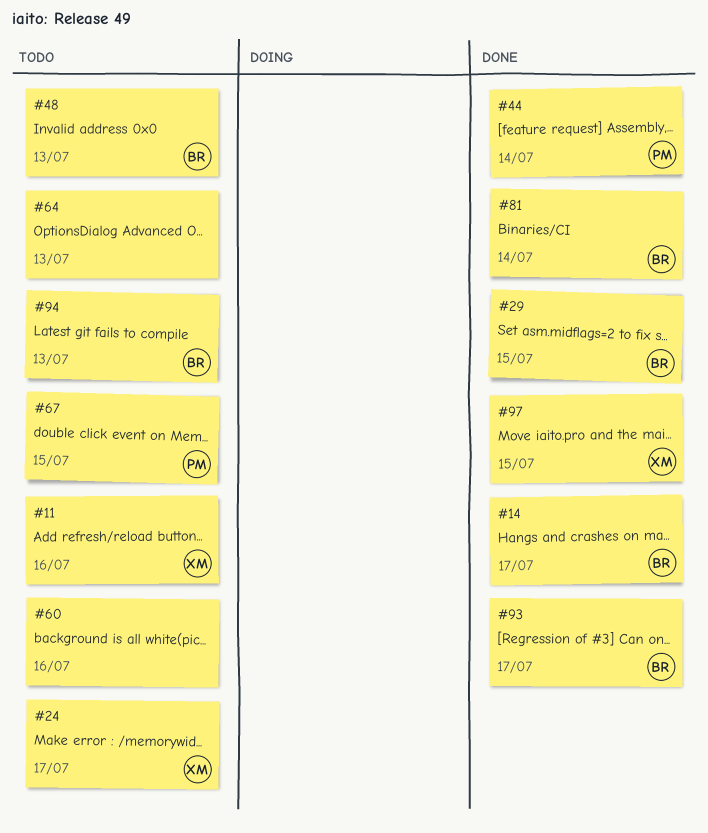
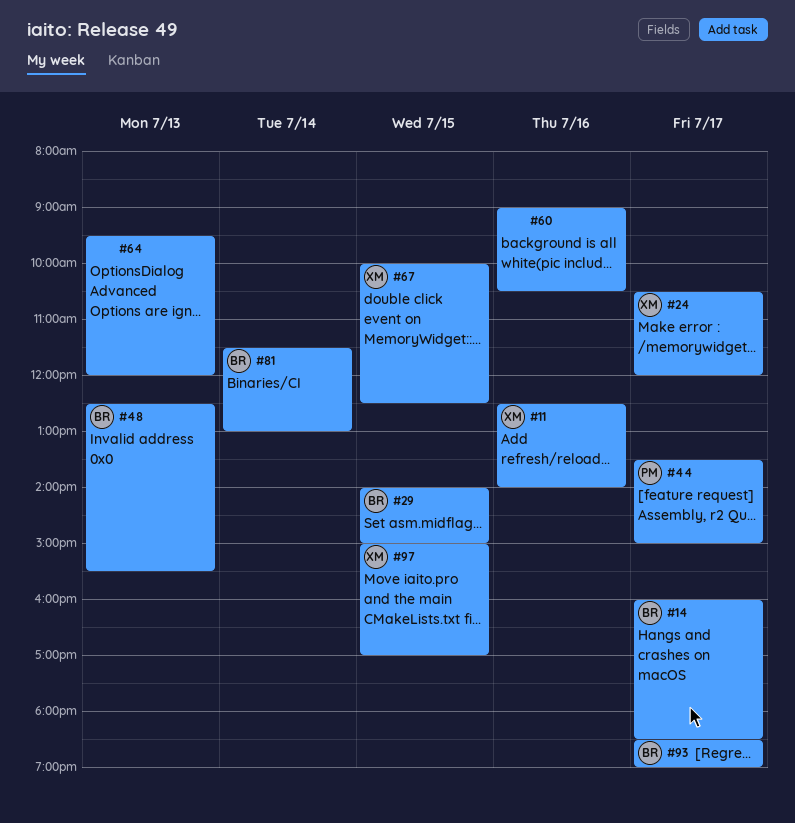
#44, day: Jul 14 -> Jul 17
#67, owner: PM -> XM
#94: present -> none

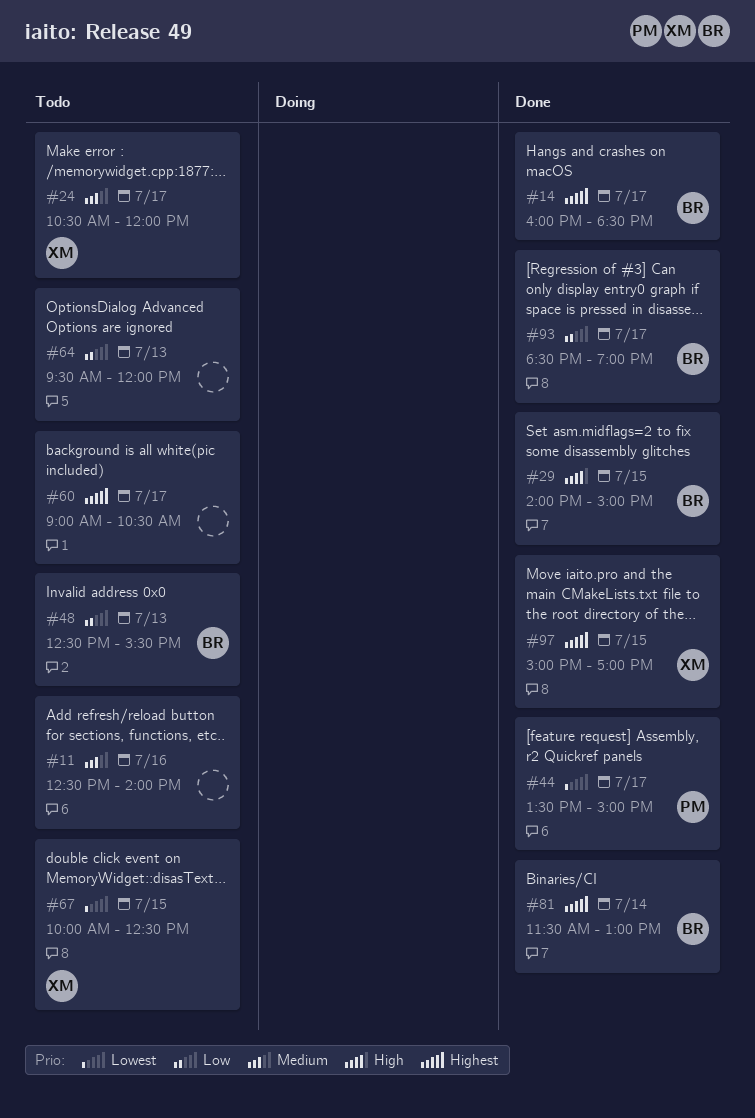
#11, owner: XM -> none
#60, day: Jul 16 -> Jul 17

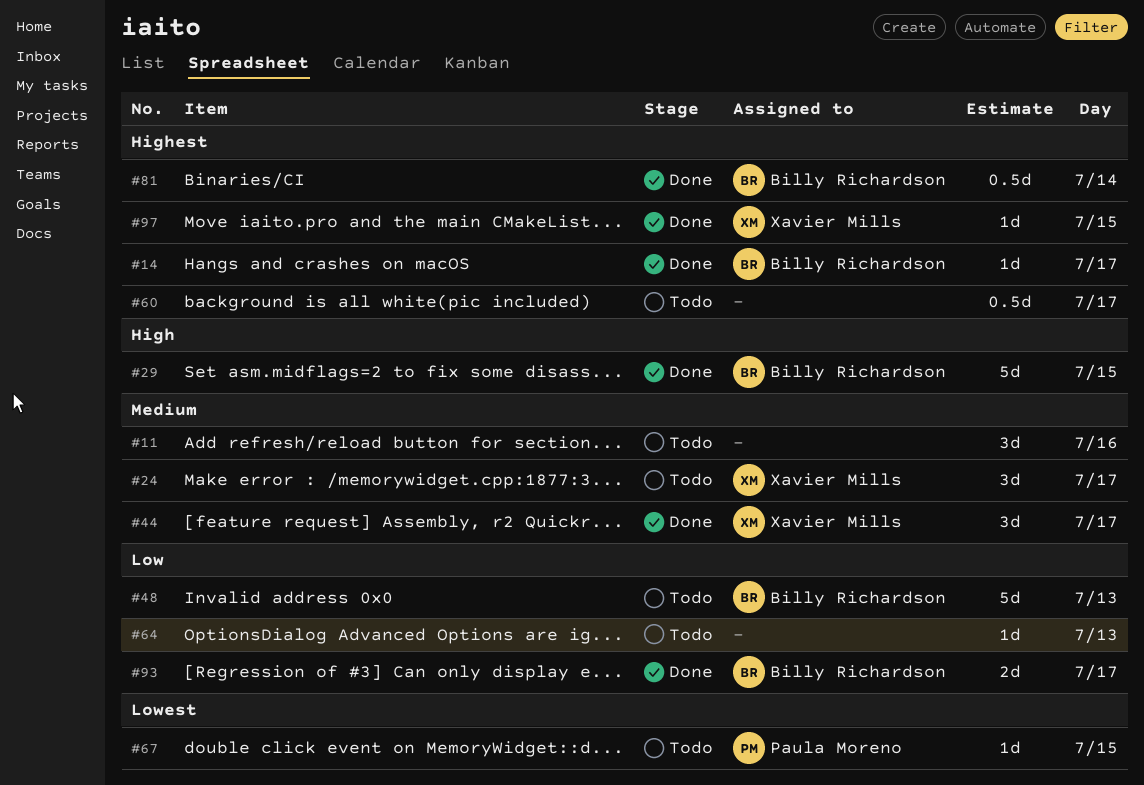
#44, owner: Paula Moreno -> Xavier Mills
#44, priority: Lowest -> Medium
#67, owner: Xavier Mills -> Paula Moreno

